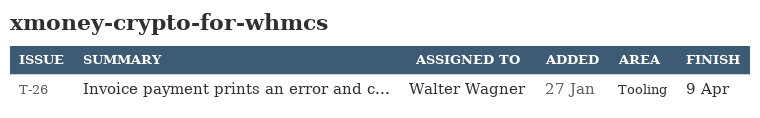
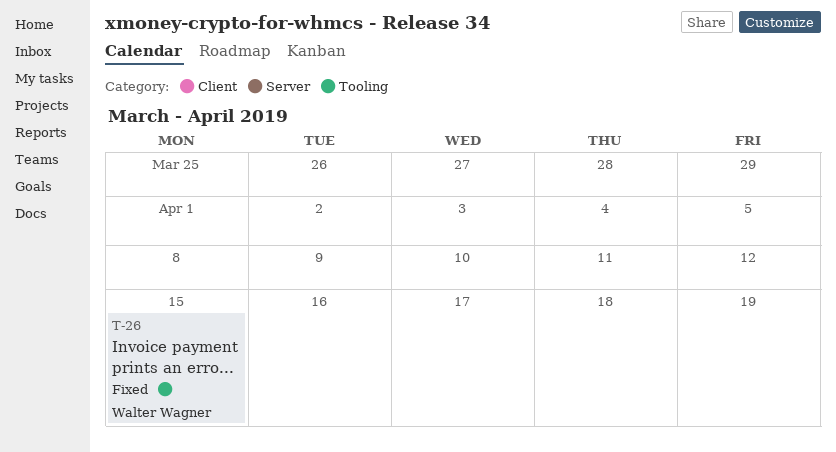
T-26, due: Apr 9 -> Apr 15

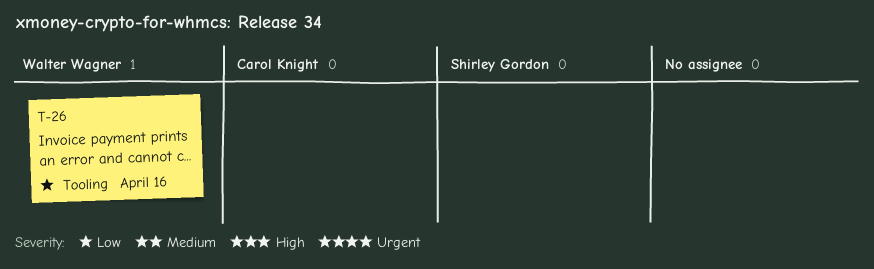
T-26, due: Apr 15 -> Apr 16

